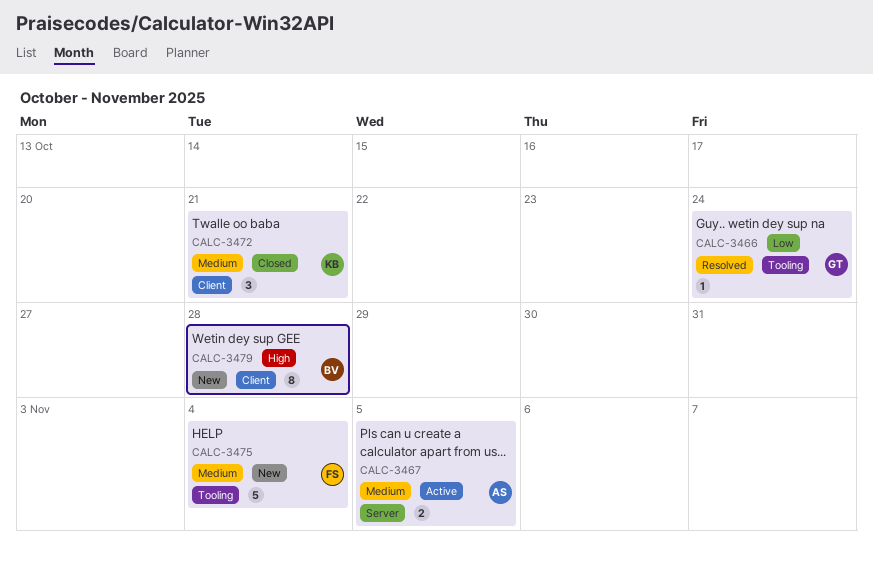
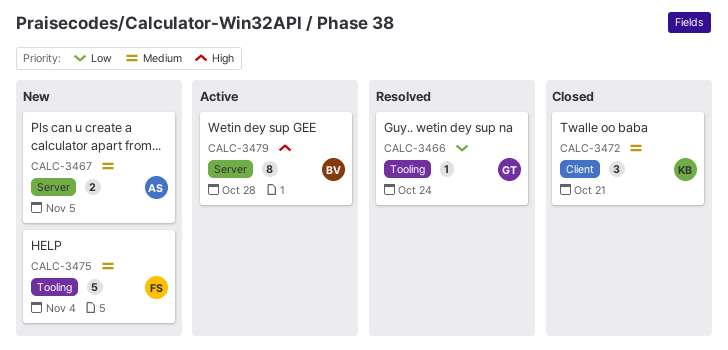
CALC-3467, status: Active -> New
CALC-3479, status: New -> Active
CALC-3479, label: Client -> Server

